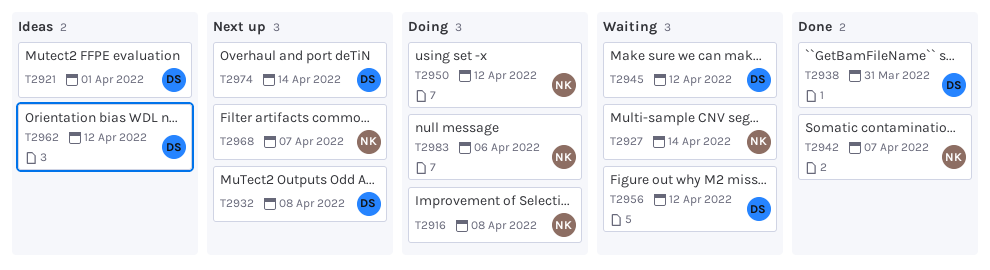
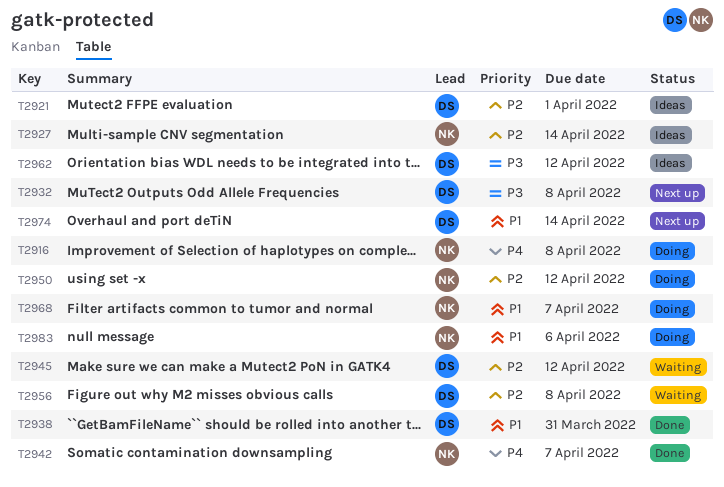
T2927, status: Waiting -> Ideas
T2956, due: Apr 12 -> Apr 8
T2968, status: Next up -> Doing

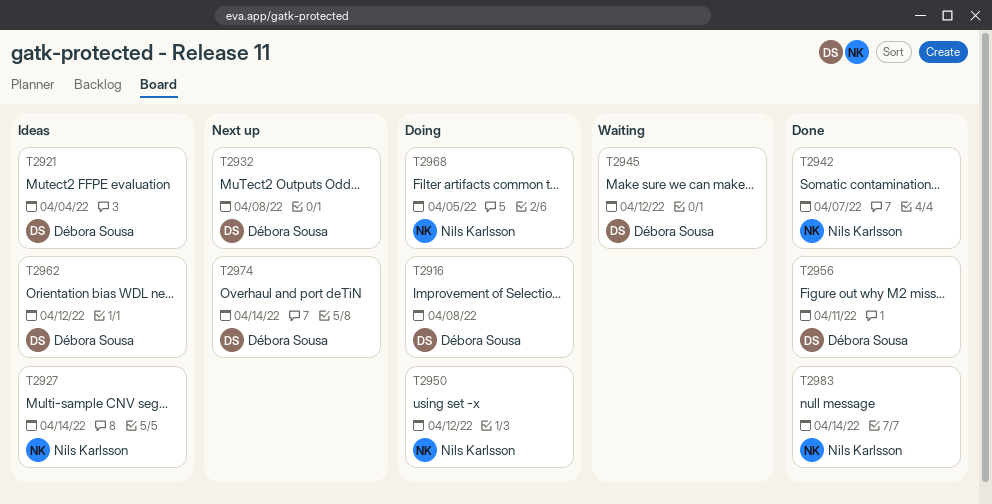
T2916, owner: Nils Karlsson -> Débora Sousa
T2921, due: Apr 1 -> Apr 4
T2938: present -> none
T2956, status: Waiting -> Done
T2956, due: Apr 8 -> Apr 11
T2968, due: Apr 7 -> Apr 5
T2983, status: Doing -> Done
T2983, due: Apr 6 -> Apr 14

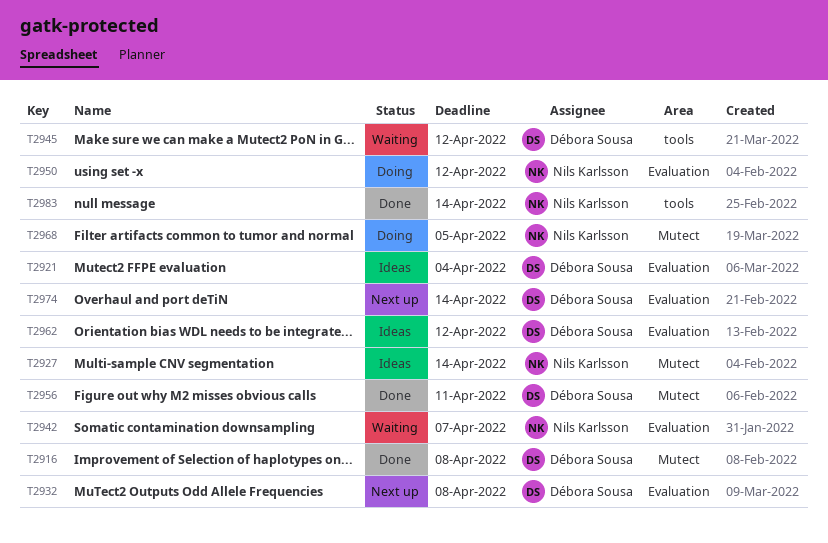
T2916, status: Doing -> Done
T2942, status: Done -> Waiting

